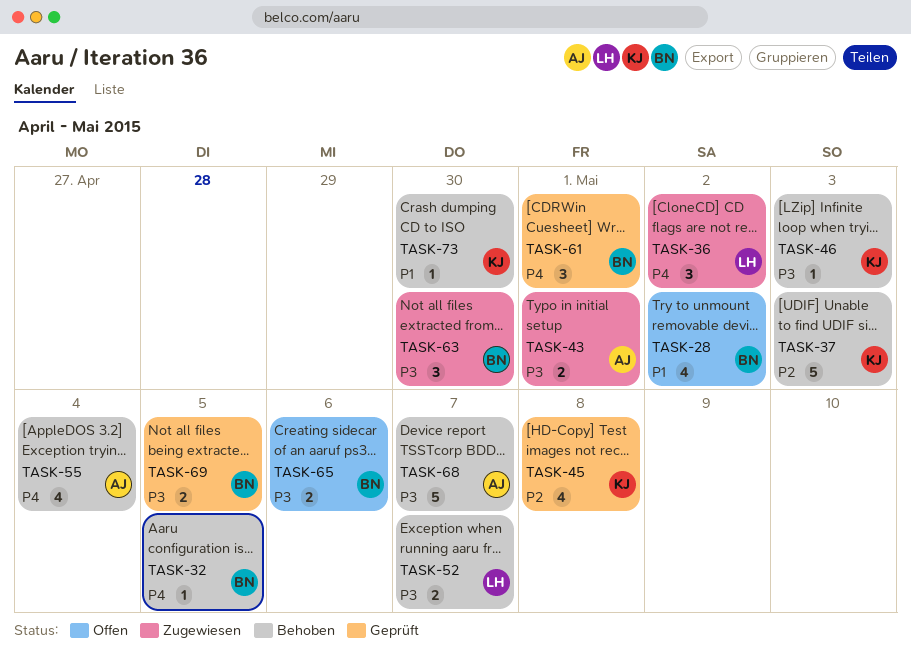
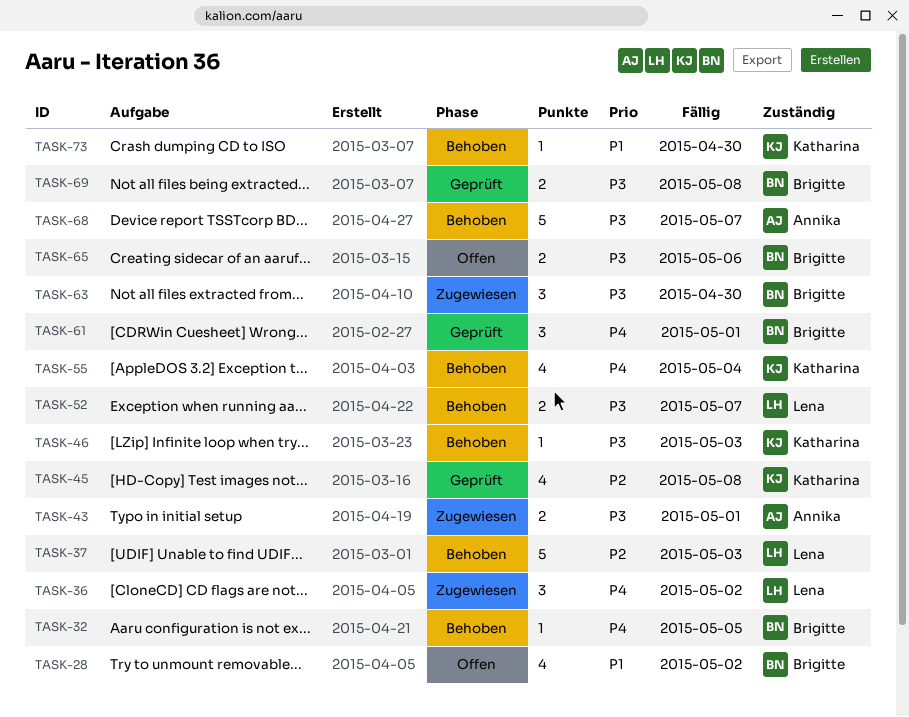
TASK-37, owner: Katharina -> Lena
TASK-55, owner: Annika -> Katharina
TASK-69, due: May 5 -> May 8

